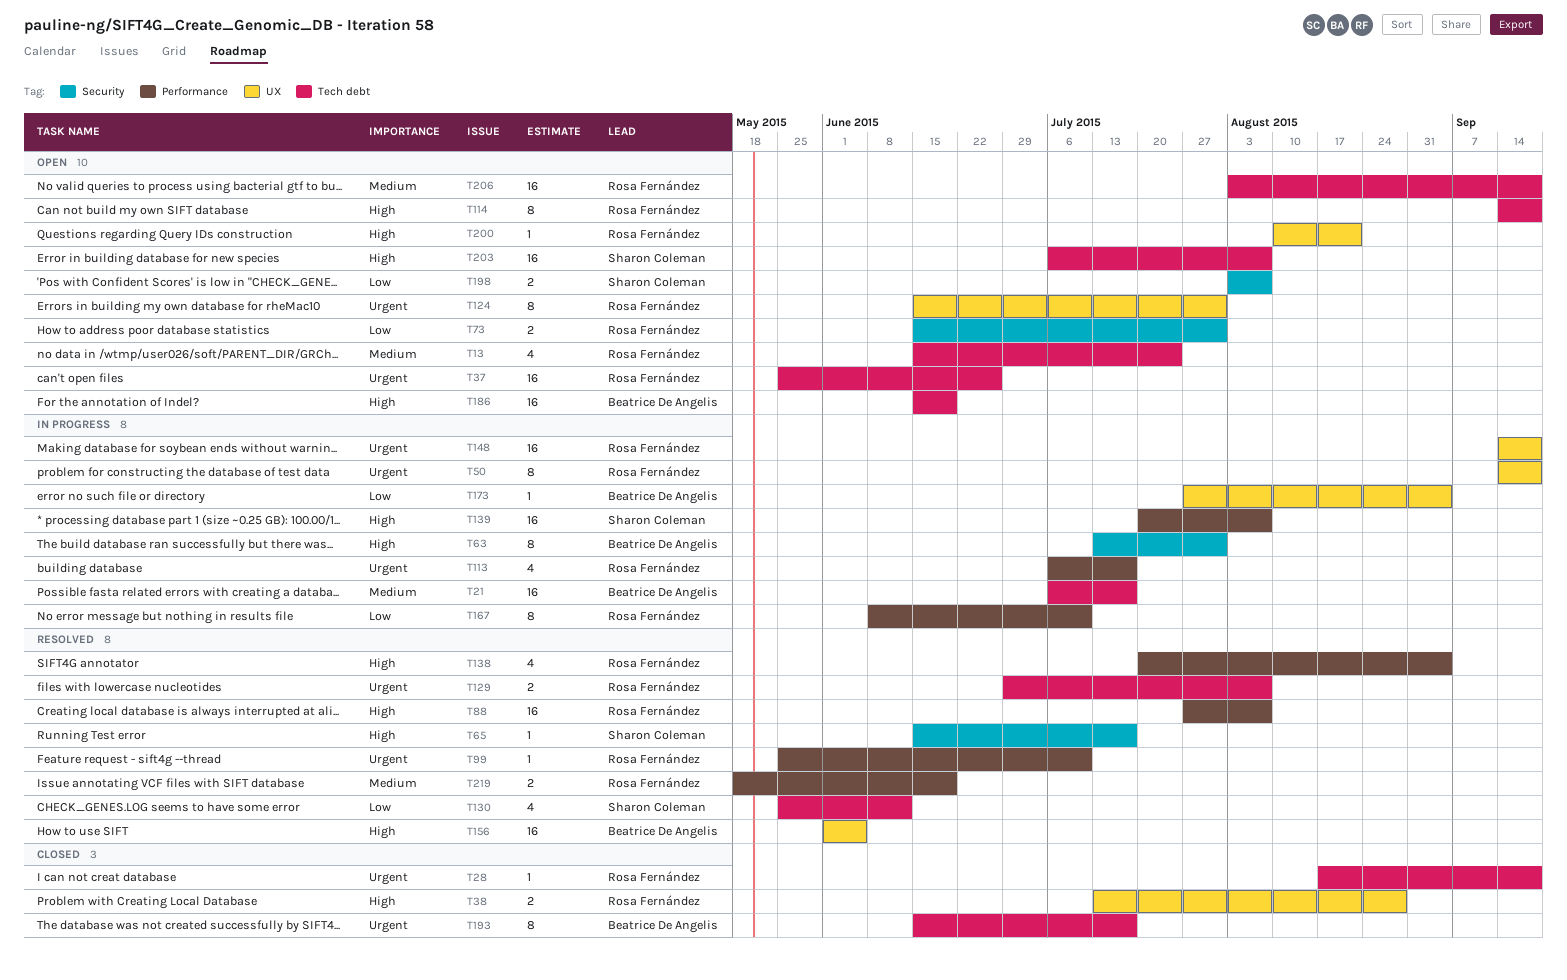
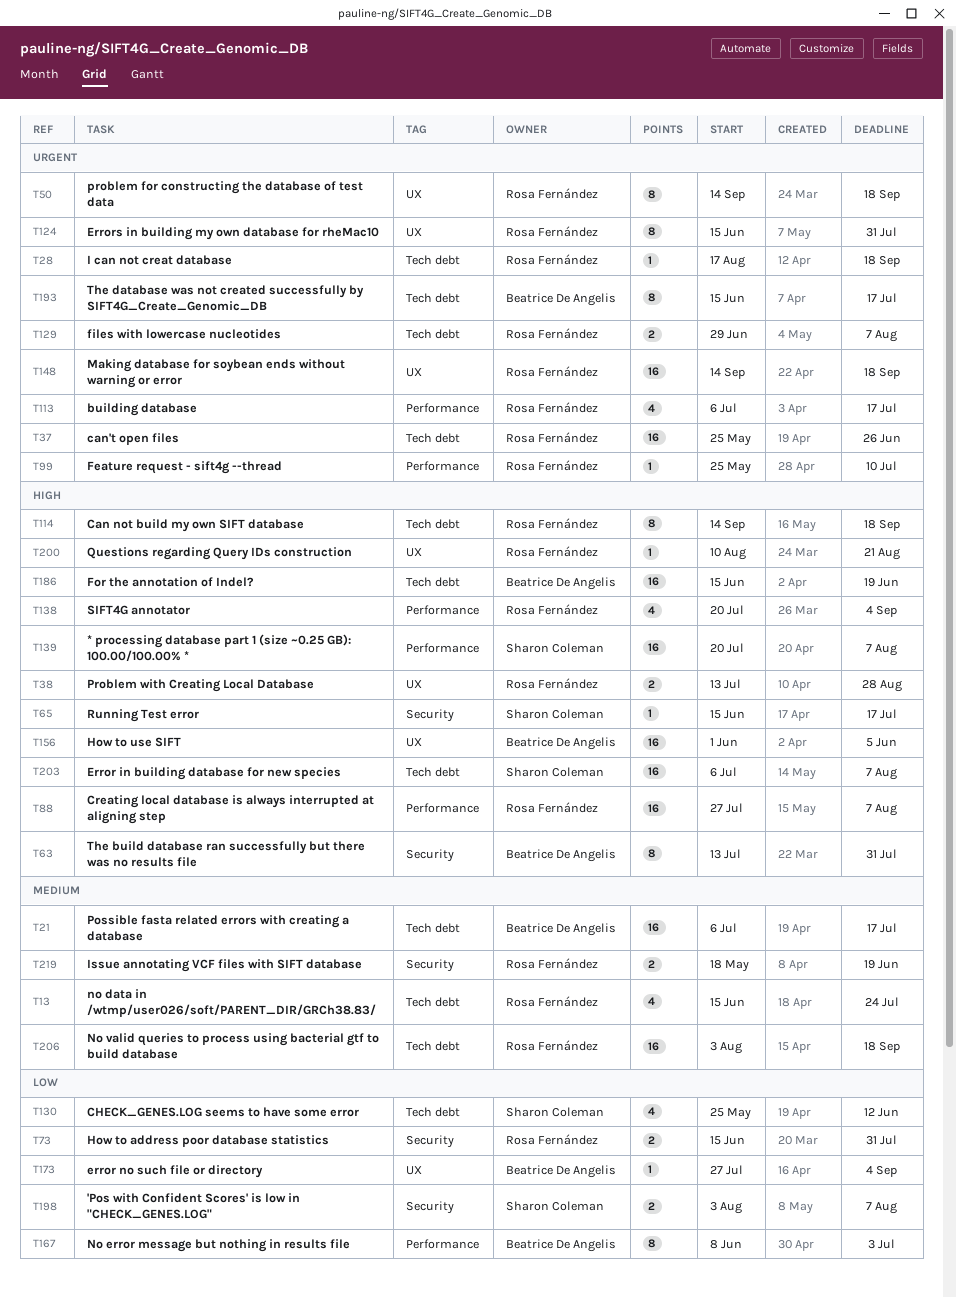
T167, owner: Rosa Fernández -> Beatrice De Angelis
T167, due: Jul 10 -> Jul 3
T219, label: Performance -> Security

